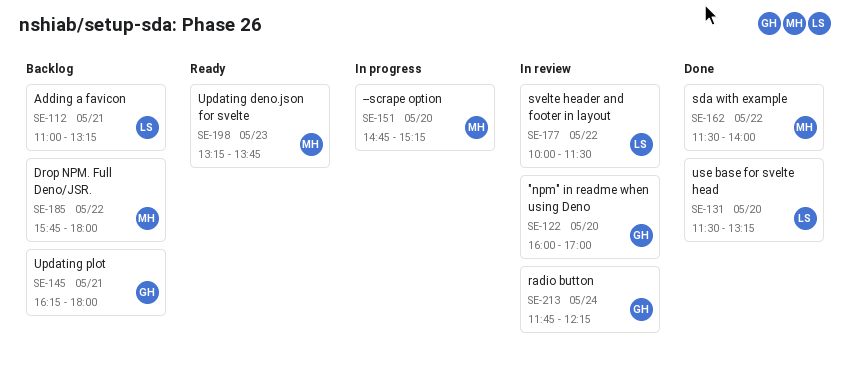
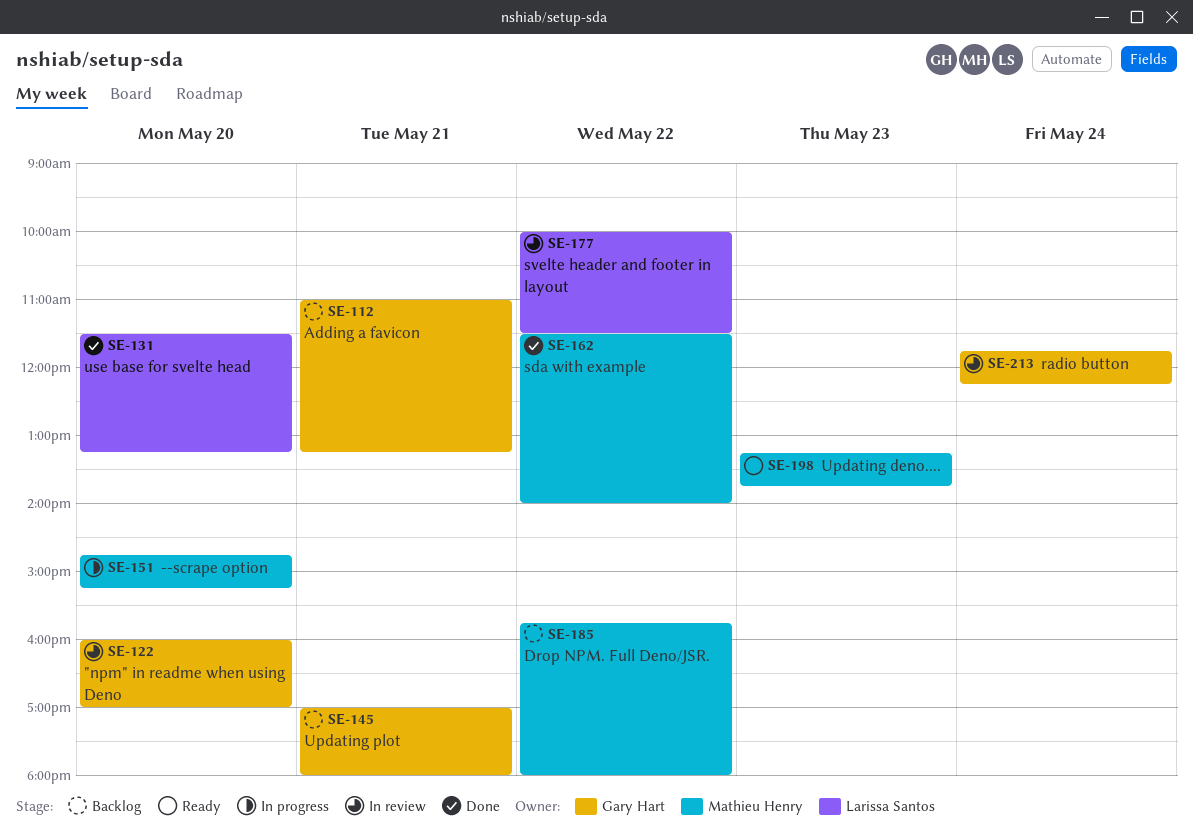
SE-112, owner: Larissa Santos -> Gary Hart
SE-145, begins: 16:15 -> 17:00

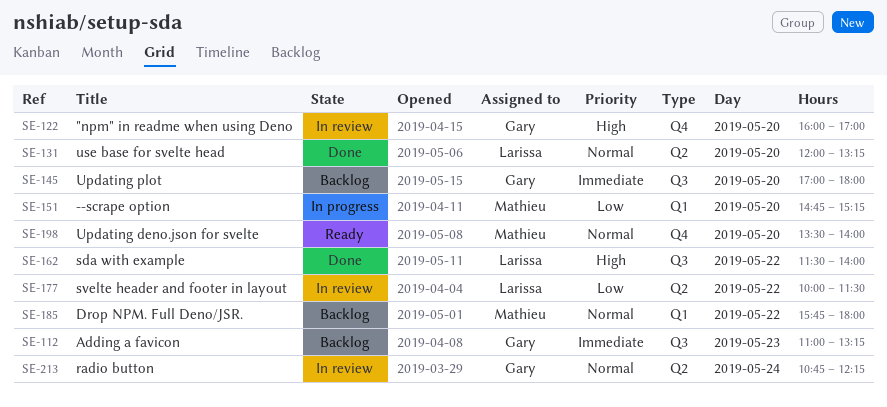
SE-112, day: May 21 -> May 23
SE-131, begins: 11:30 -> 12:00
SE-145, day: May 21 -> May 20
SE-162, owner: Mathieu Henry -> Larissa Santos
SE-198, day: May 23 -> May 20
SE-198, begins: 13:15 -> 13:30
SE-198, ends: 13:45 -> 14:00
SE-213, begins: 11:45 -> 10:45

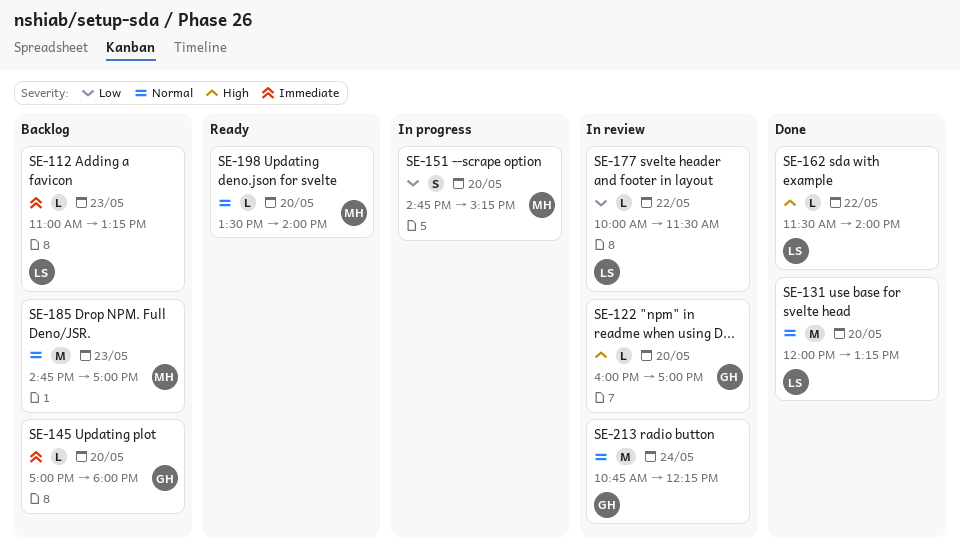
SE-112, owner: Gary -> Larissa
SE-185, day: May 22 -> May 23
SE-185, begins: 15:45 -> 14:45
SE-185, ends: 18:00 -> 17:00

